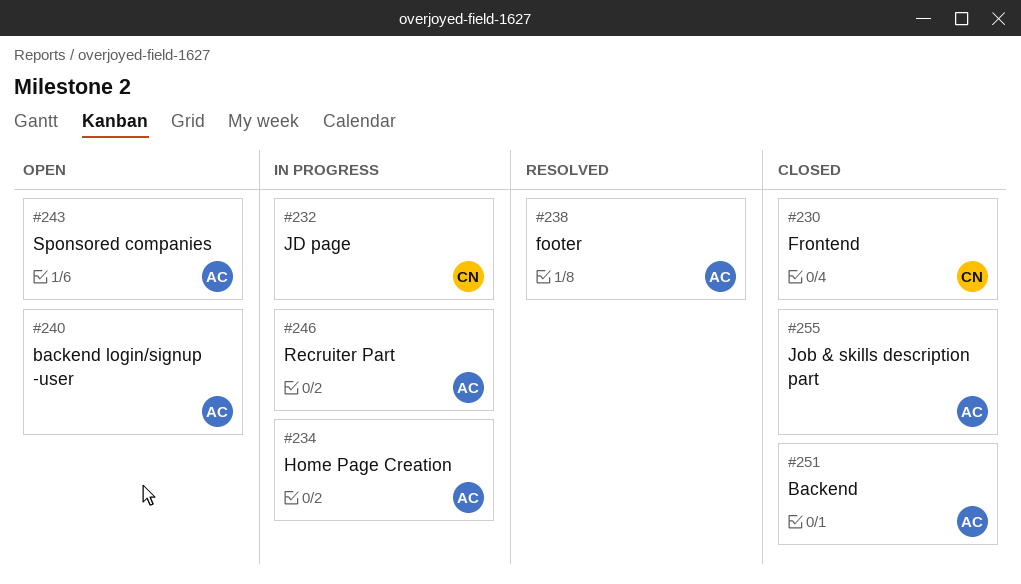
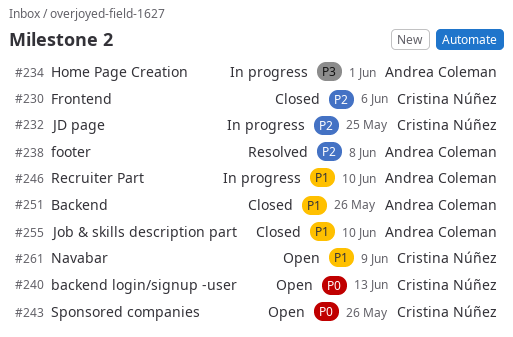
#240, owner: Andrea Coleman -> Cristina Núñez
#243, owner: Andrea Coleman -> Cristina Núñez
#261: none -> present

